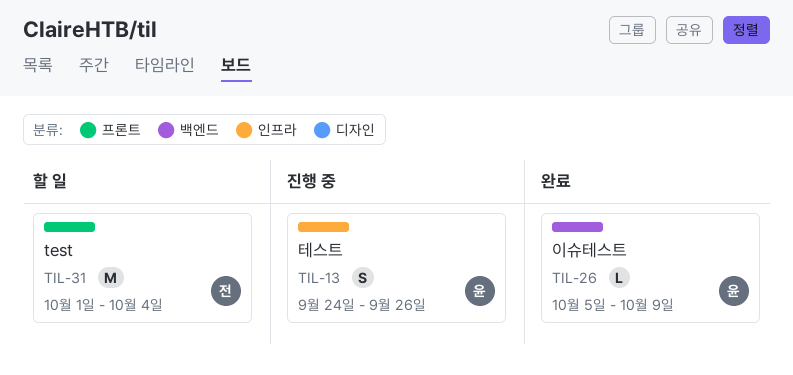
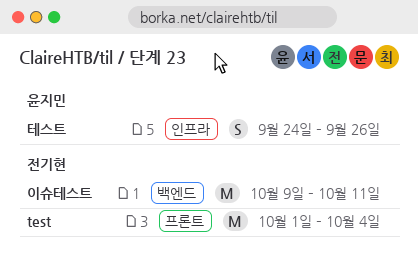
이슈테스트, owner: 윤지민 -> 전기현
이슈테스트, estimate: L -> M
이슈테스트, start: Oct 5 -> Oct 9
이슈테스트, due: Oct 9 -> Oct 11

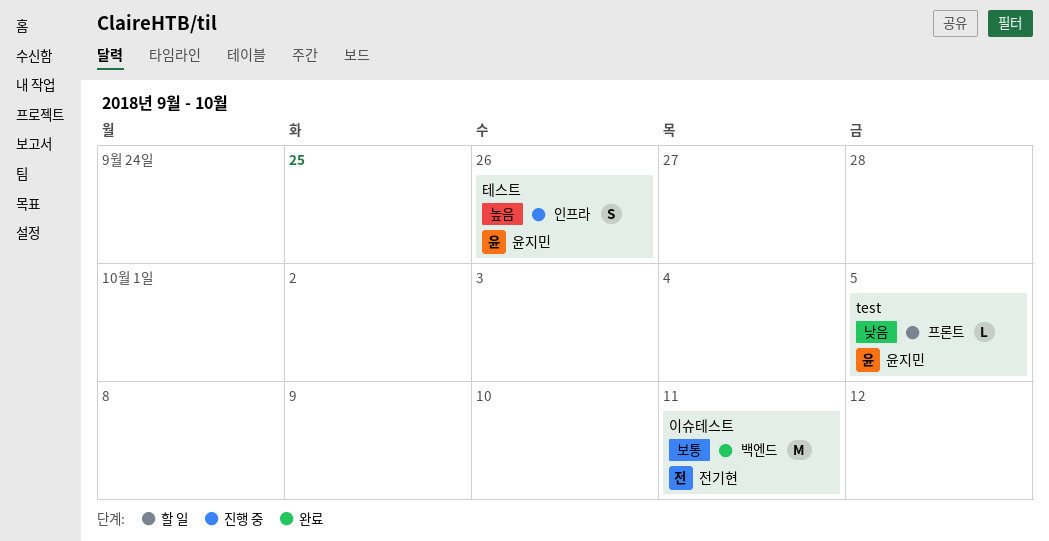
test, owner: 전기현 -> 윤지민
test, estimate: M -> L
test, due: Oct 4 -> Oct 5

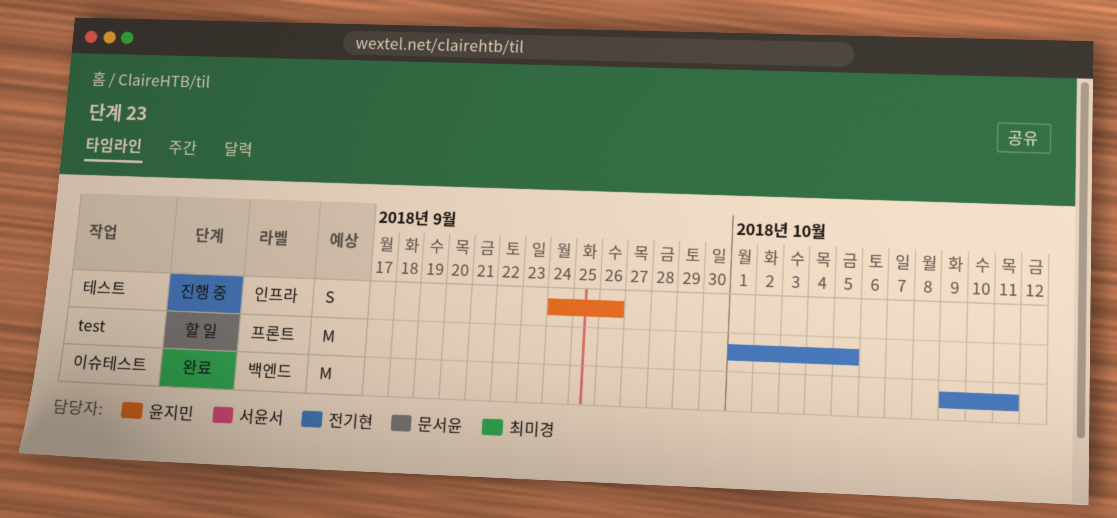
test, owner: 윤지민 -> 전기현
test, estimate: L -> M

